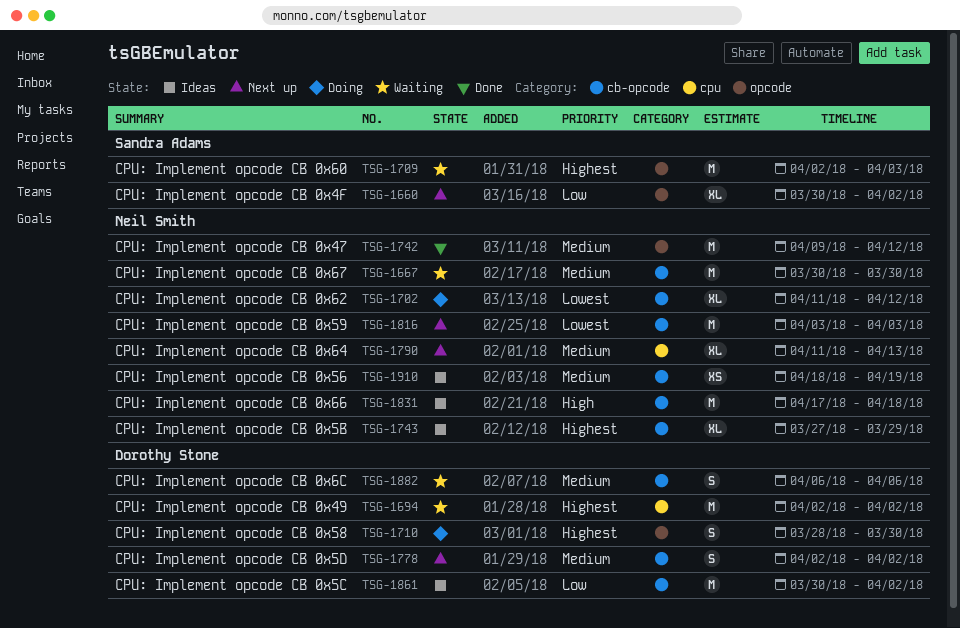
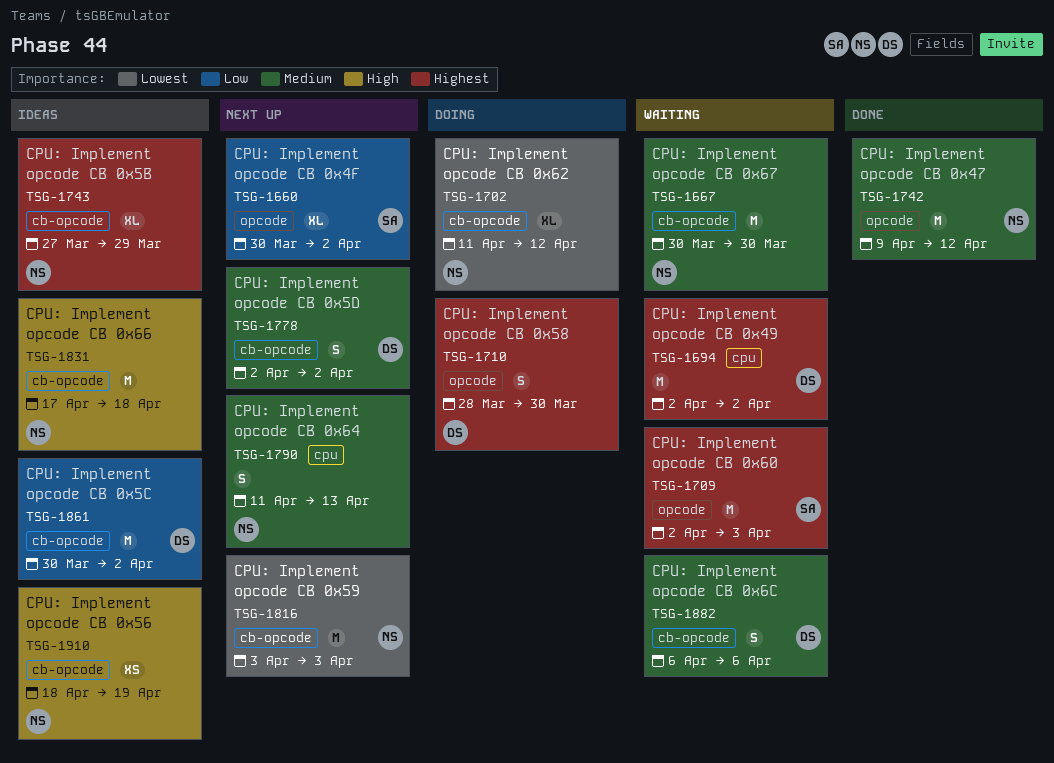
TSG-1790, estimate: XL -> S
TSG-1910, priority: Medium -> High

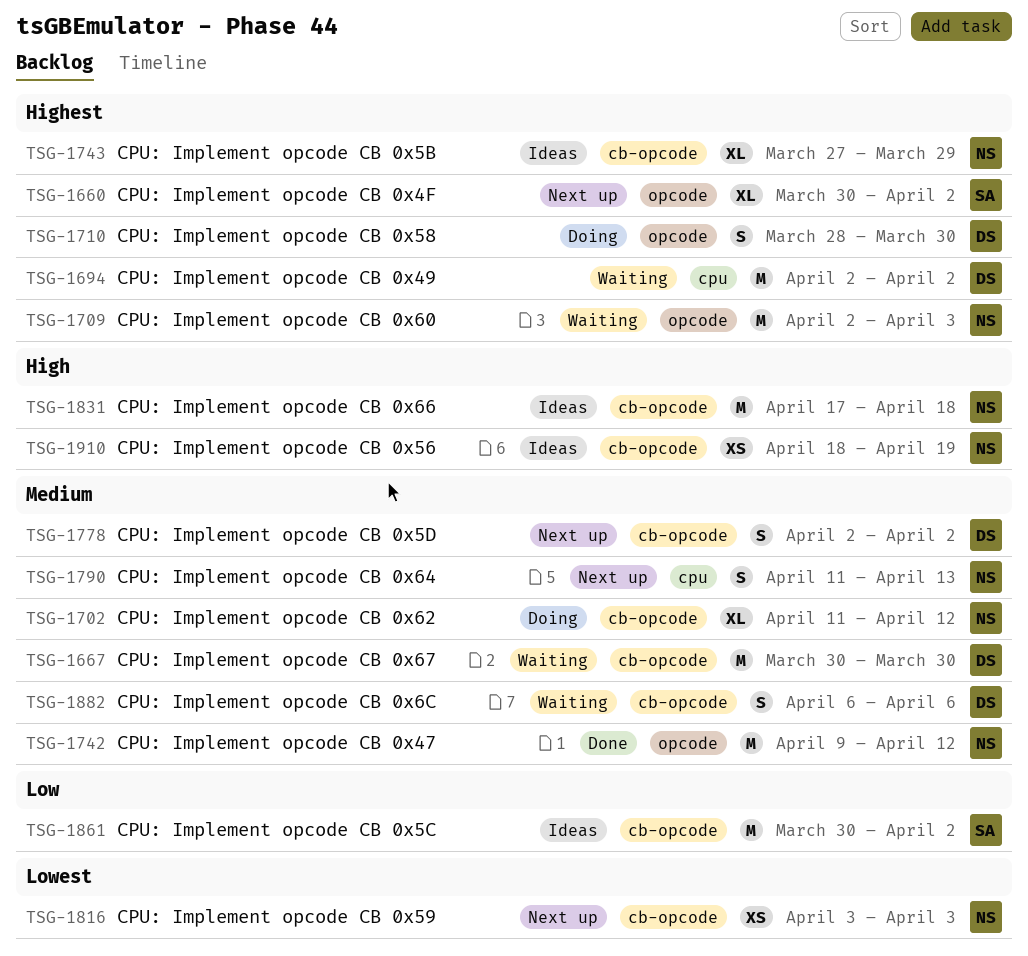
TSG-1660, priority: Low -> Highest
TSG-1667, owner: NS -> DS
TSG-1702, priority: Lowest -> Medium
TSG-1709, owner: SA -> NS
TSG-1816, estimate: M -> XS
TSG-1861, owner: DS -> SA

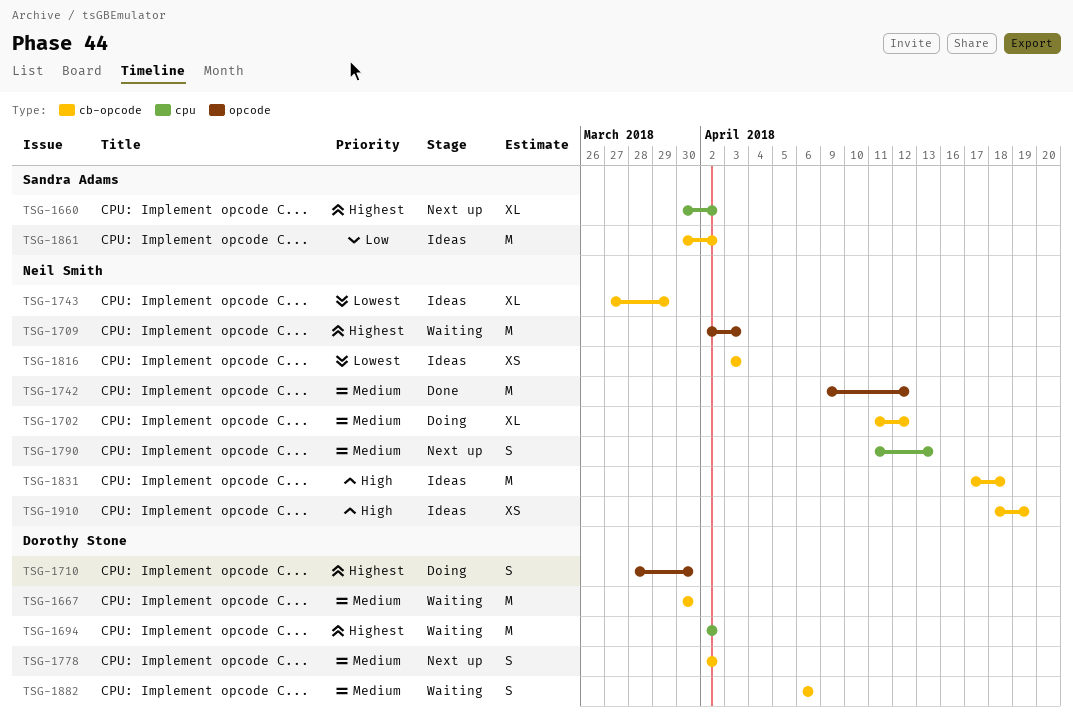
TSG-1660, label: opcode -> cpu
TSG-1743, priority: Highest -> Lowest
TSG-1816, status: Next up -> Ideas

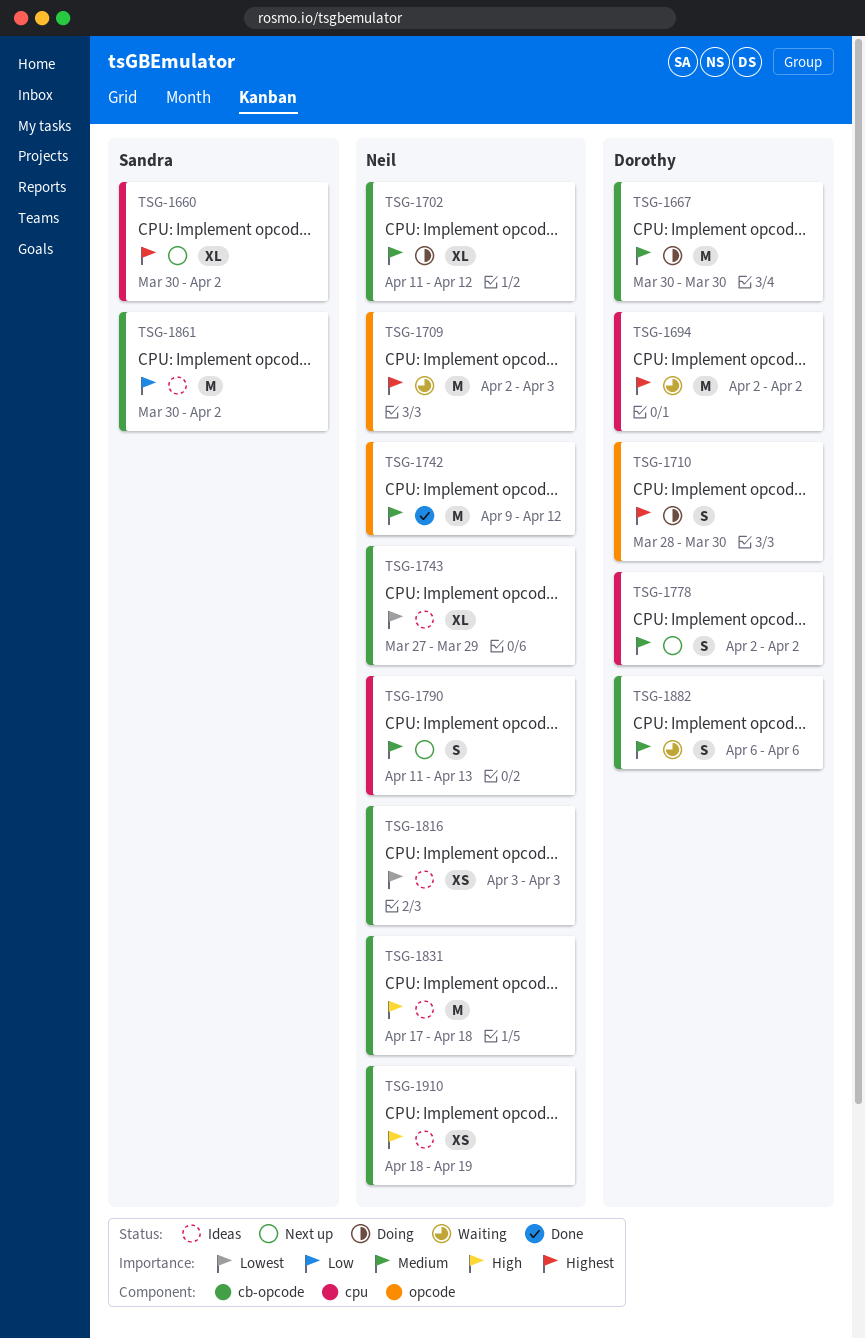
TSG-1667, status: Waiting -> Doing
TSG-1778, label: cb-opcode -> cpu

